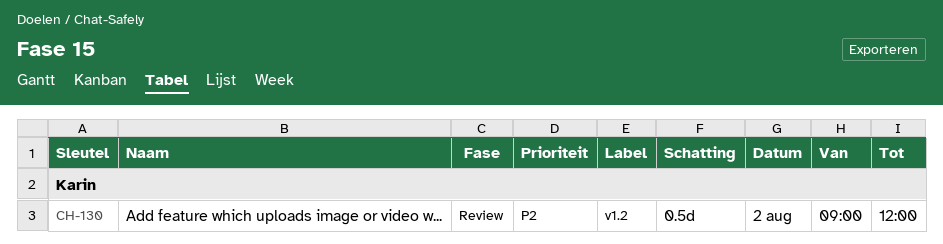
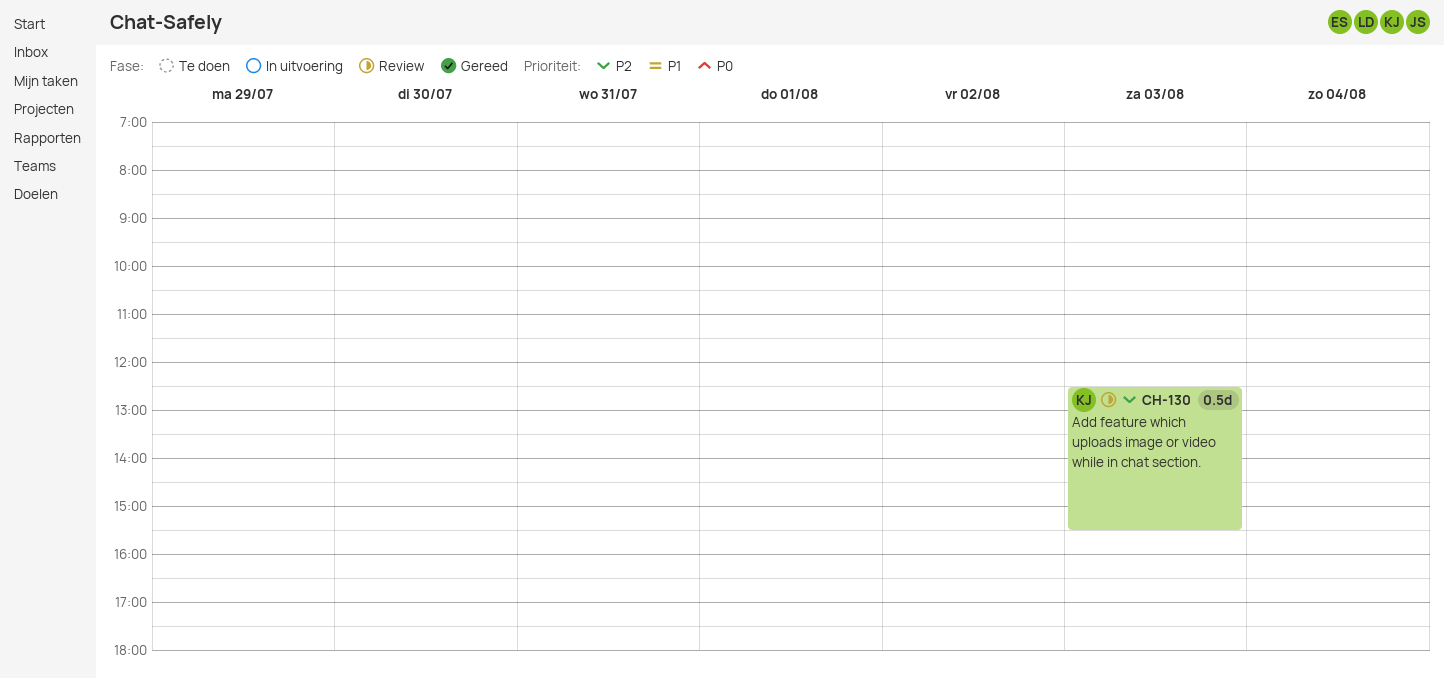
CH-130, day: Aug 2 -> Aug 3
CH-130, begins: 09:00 -> 12:30
CH-130, ends: 12:00 -> 15:30

